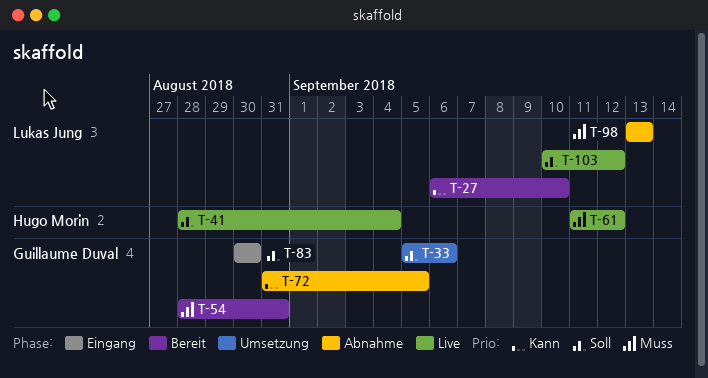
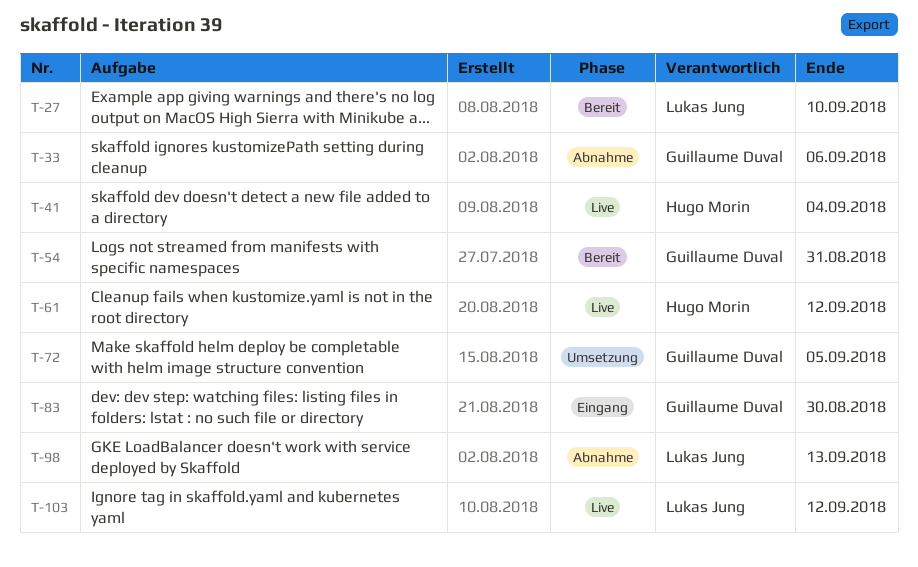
T-33, status: Umsetzung -> Abnahme
T-72, status: Abnahme -> Umsetzung

